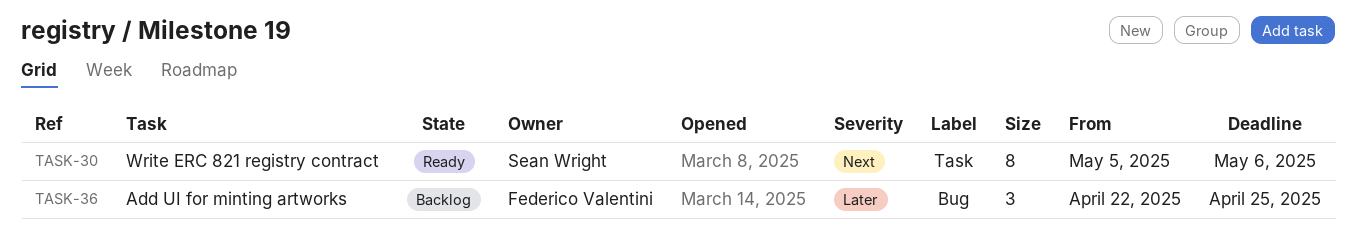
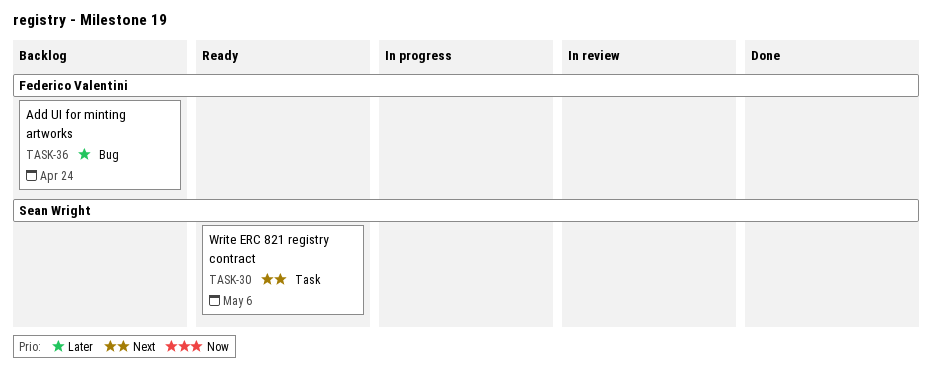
TASK-36, due: Apr 25 -> Apr 24

